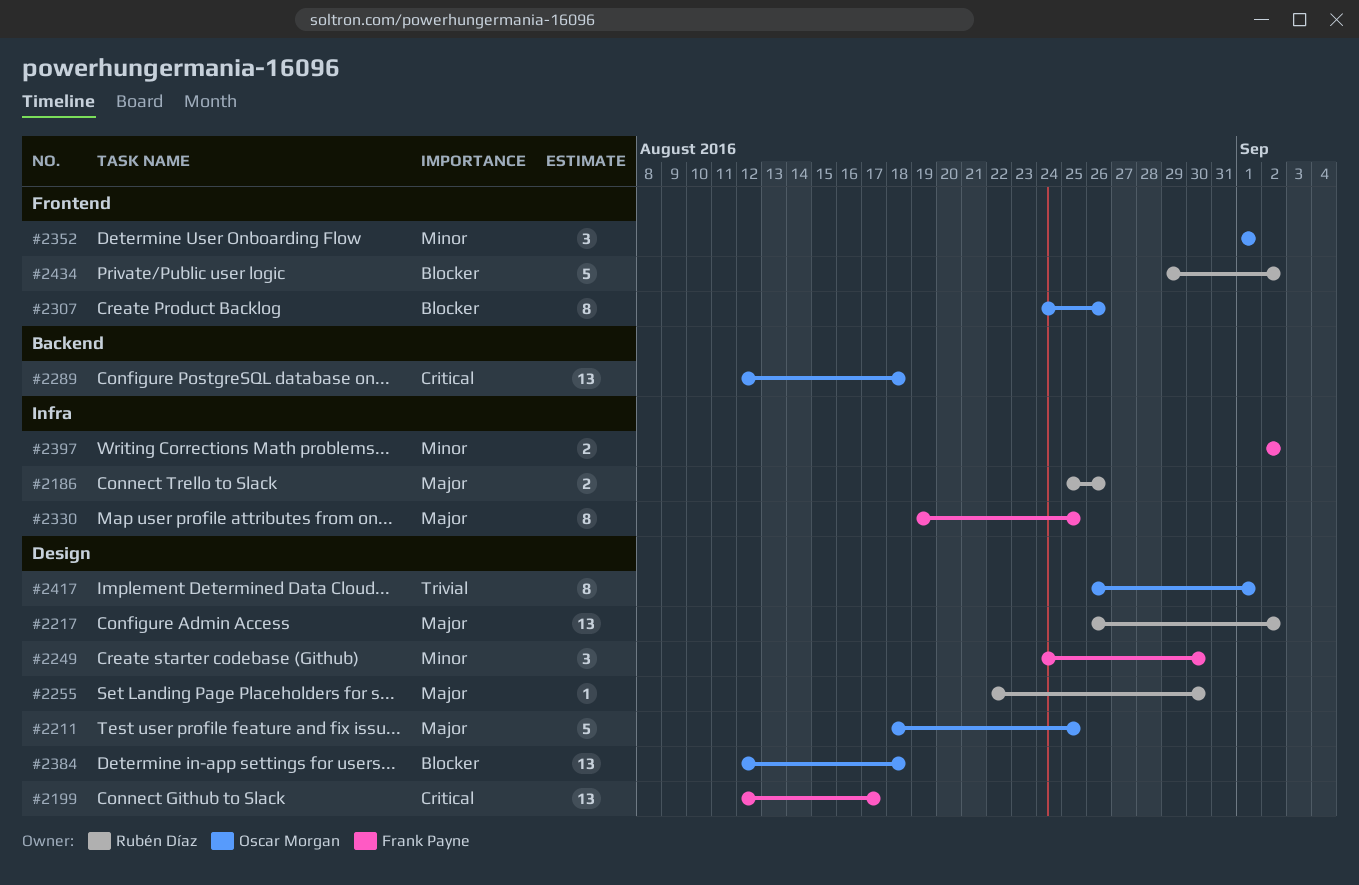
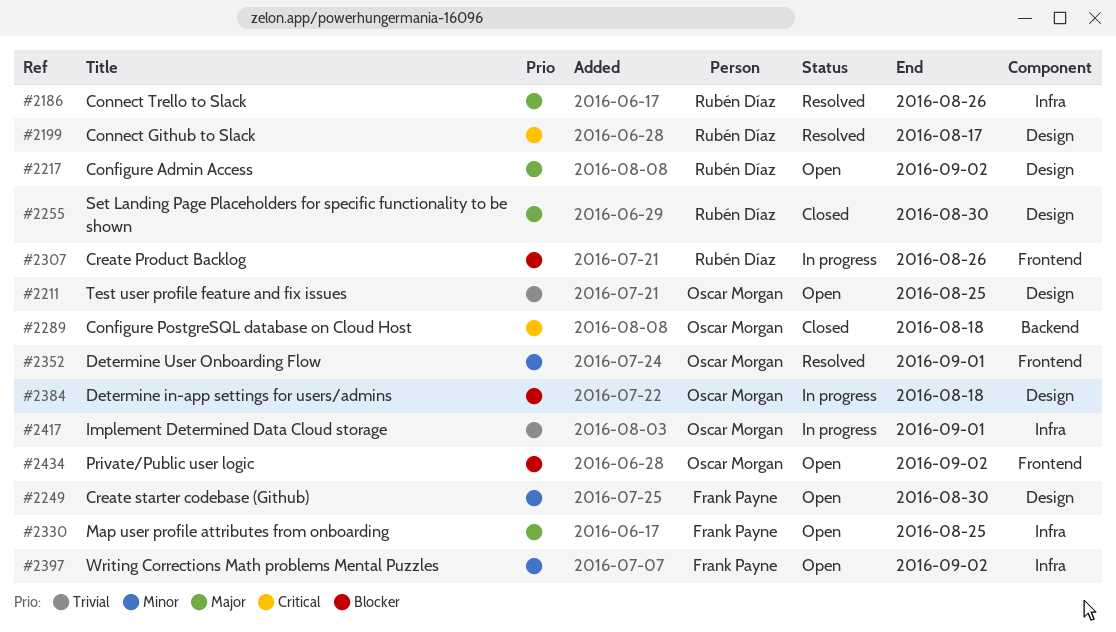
#2199, owner: Frank Payne -> Rubén Díaz
#2211, priority: Major -> Trivial
#2307, owner: Oscar Morgan -> Rubén Díaz
#2417, label: Design -> Infra
#2434, owner: Rubén Díaz -> Oscar Morgan

